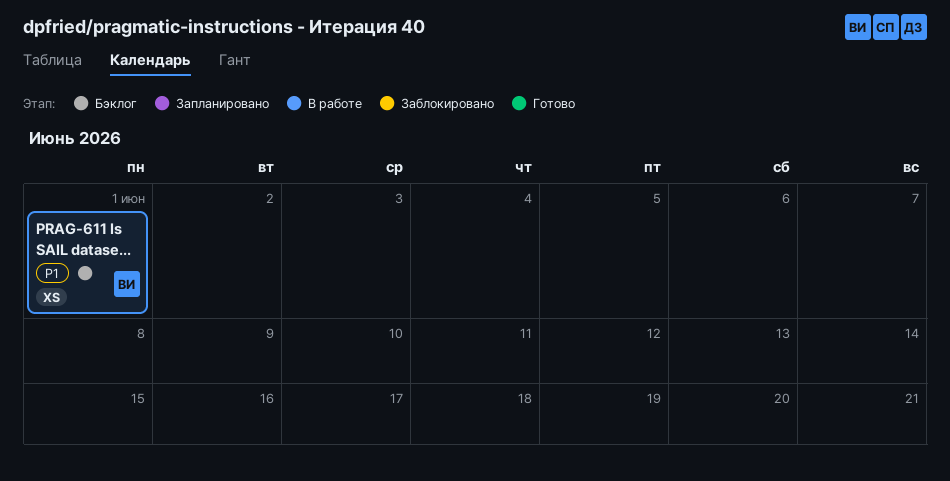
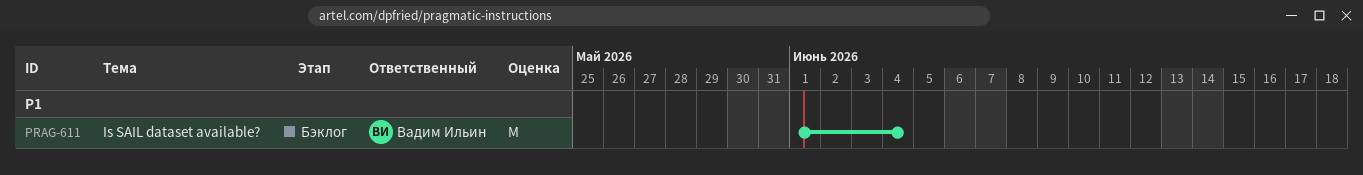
PRAG-611, estimate: XS -> M
PRAG-611, due: Jun 1 -> Jun 4

